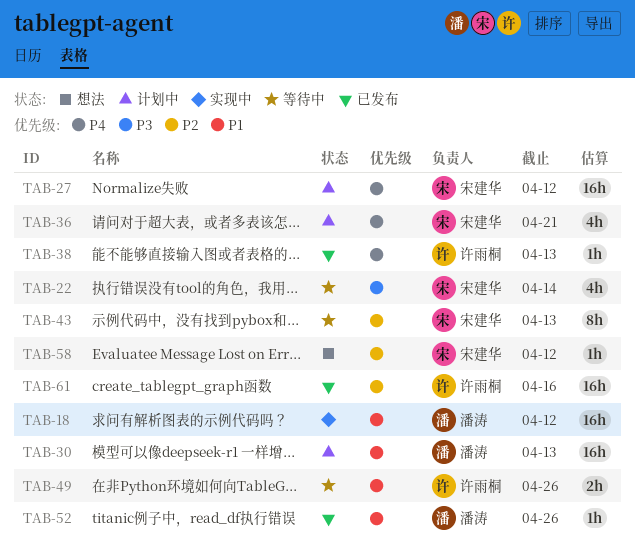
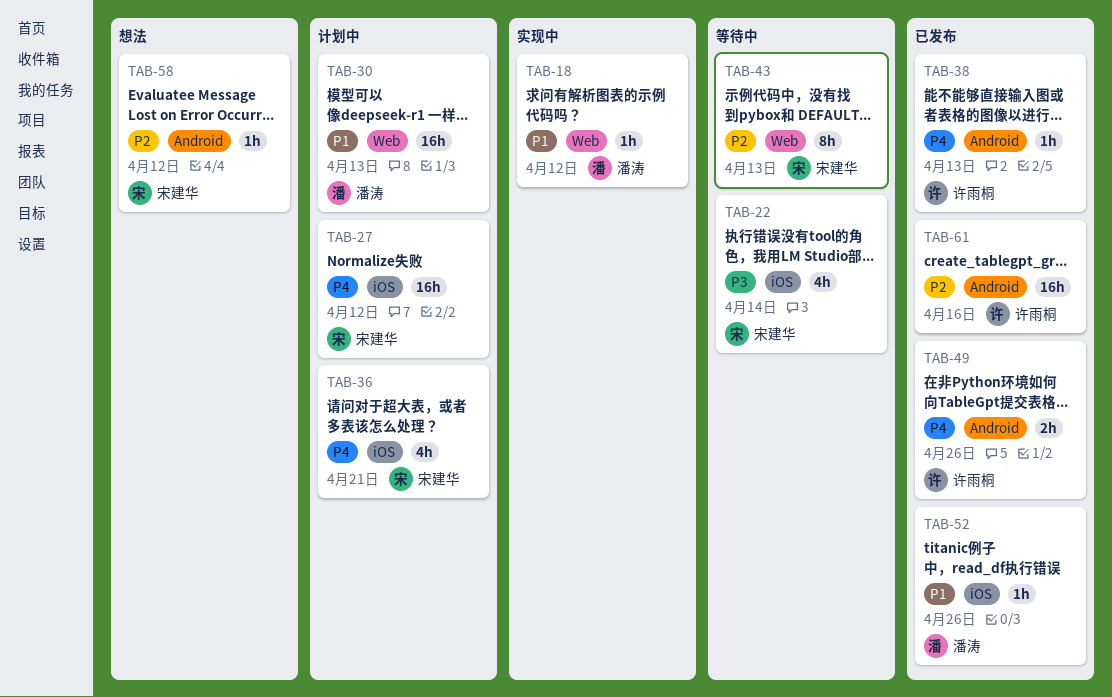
TAB-18, estimate: 16h -> 1h
TAB-49, status: 等待中 -> 已发布
TAB-49, priority: P1 -> P4

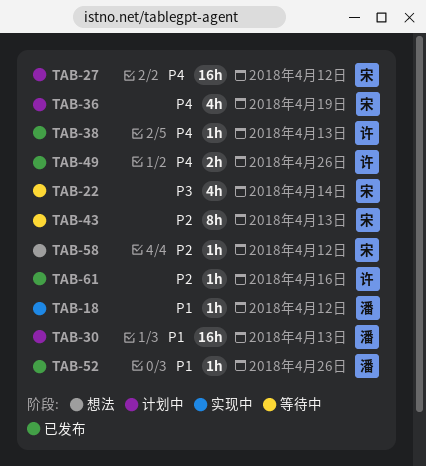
TAB-36, due: Apr 21 -> Apr 19
TAB-61, estimate: 16h -> 1h

